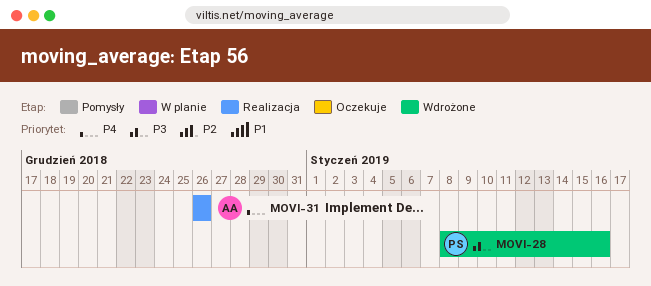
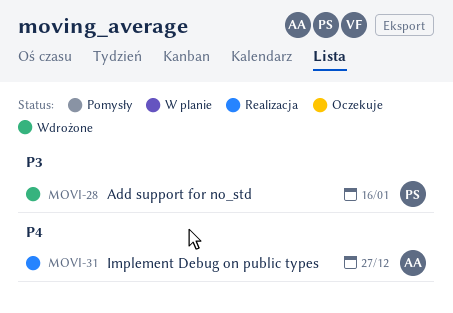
MOVI-31, due: Dec 26 -> Dec 27

